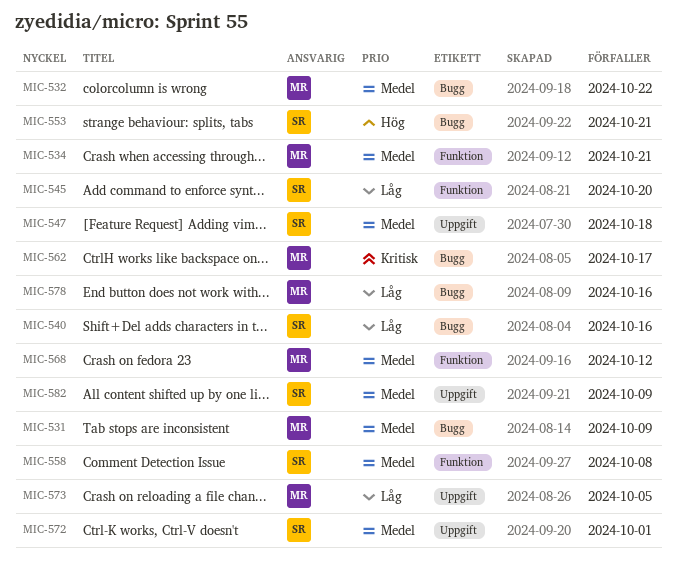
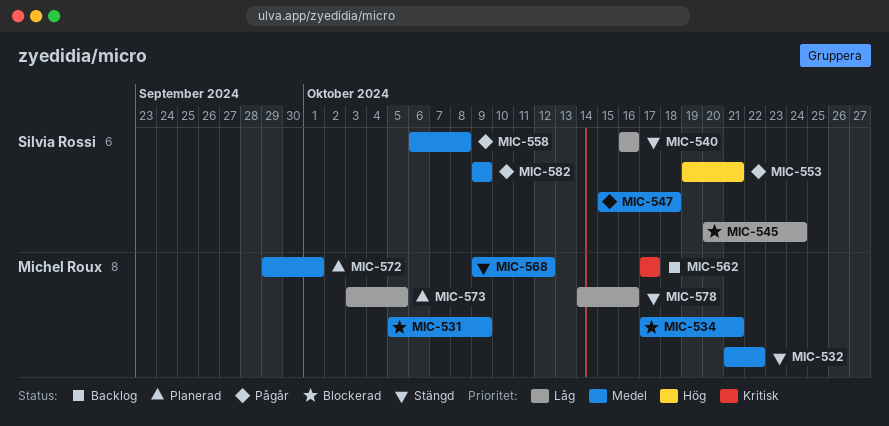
MIC-545, due: Oct 20 -> Oct 24
MIC-572, owner: Silvia Rossi -> Michel Roux

